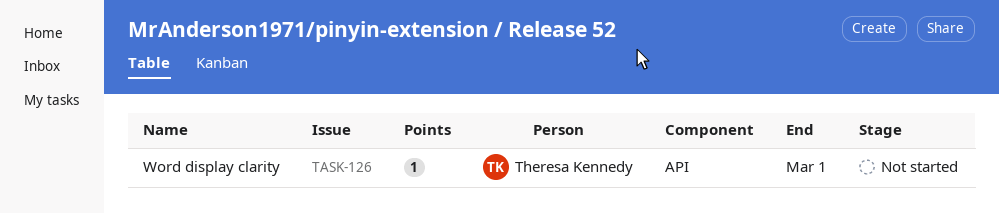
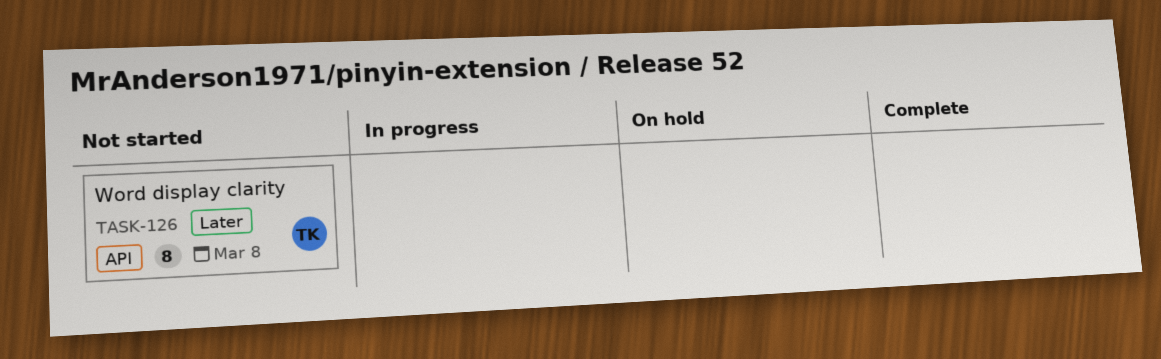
TASK-126, estimate: 1 -> 8
TASK-126, due: Mar 1 -> Mar 8

